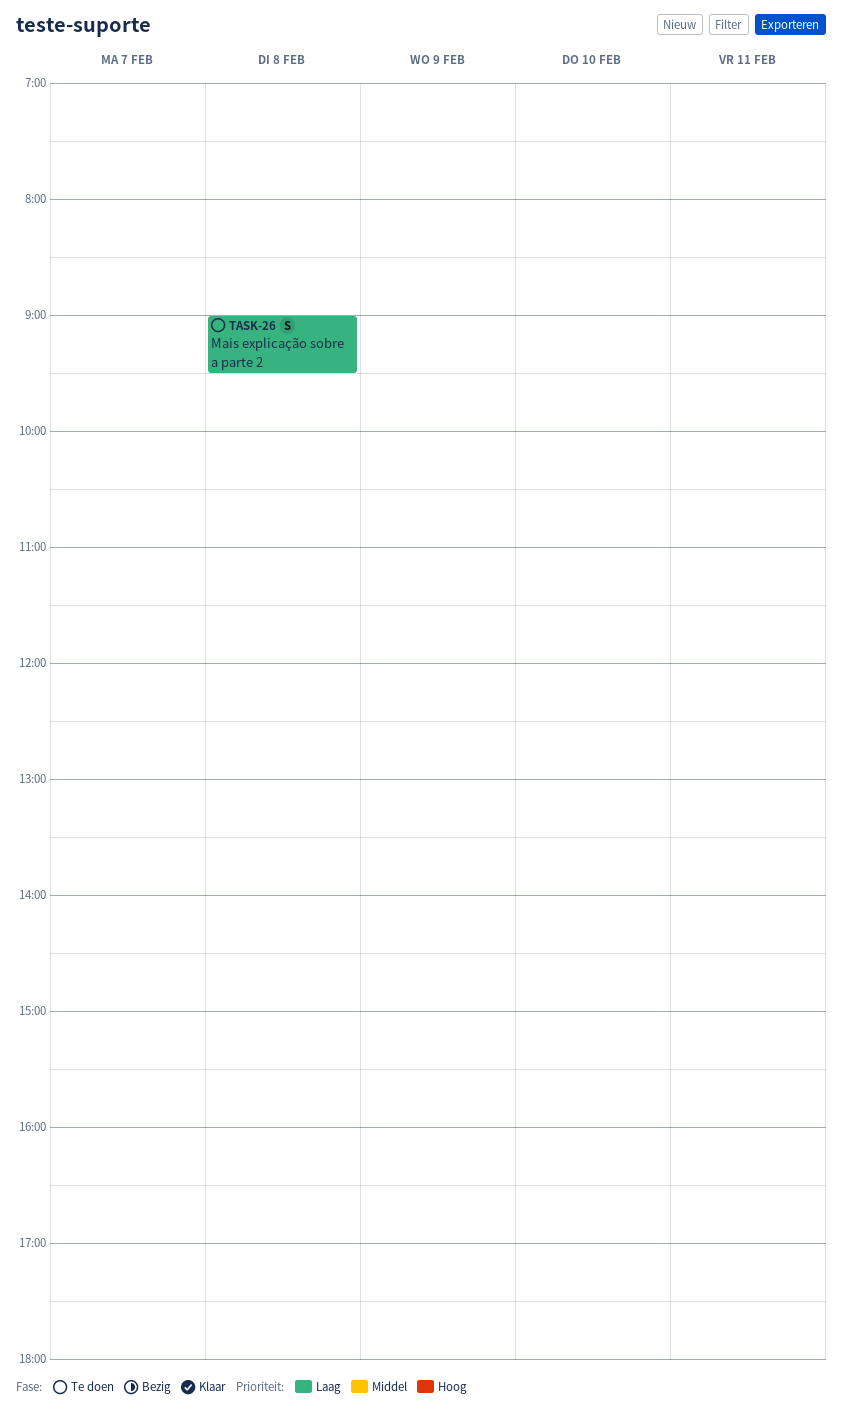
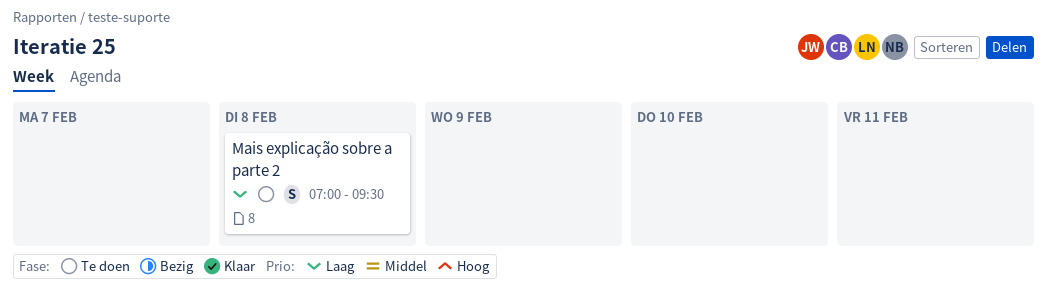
Mais explicação sobre a parte 2, begins: 09:00 -> 07:00

